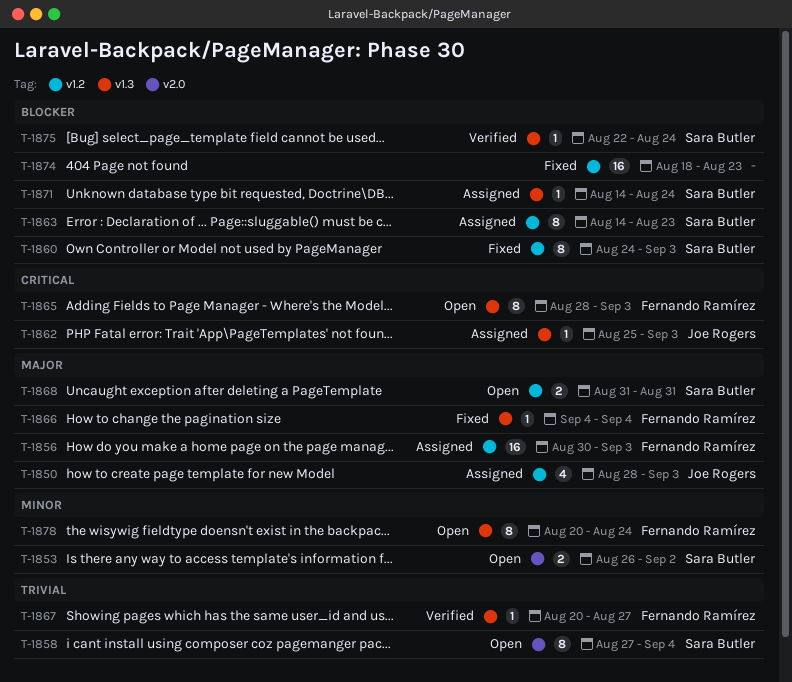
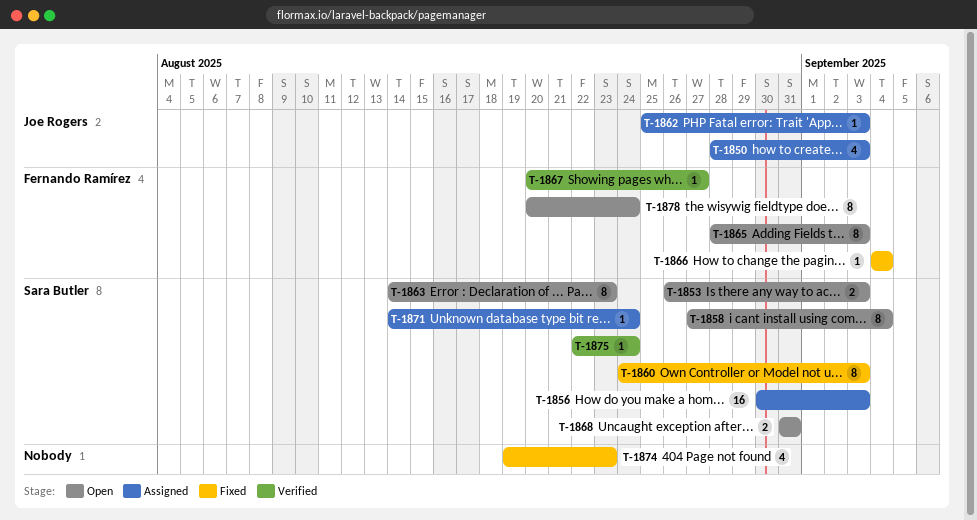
T-1853, due: Sep 2 -> Sep 3
T-1856, owner: Fernando Ramírez -> Sara Butler
T-1863, status: Assigned -> Open
T-1874, estimate: 16 -> 4
T-1874, start: Aug 18 -> Aug 19

